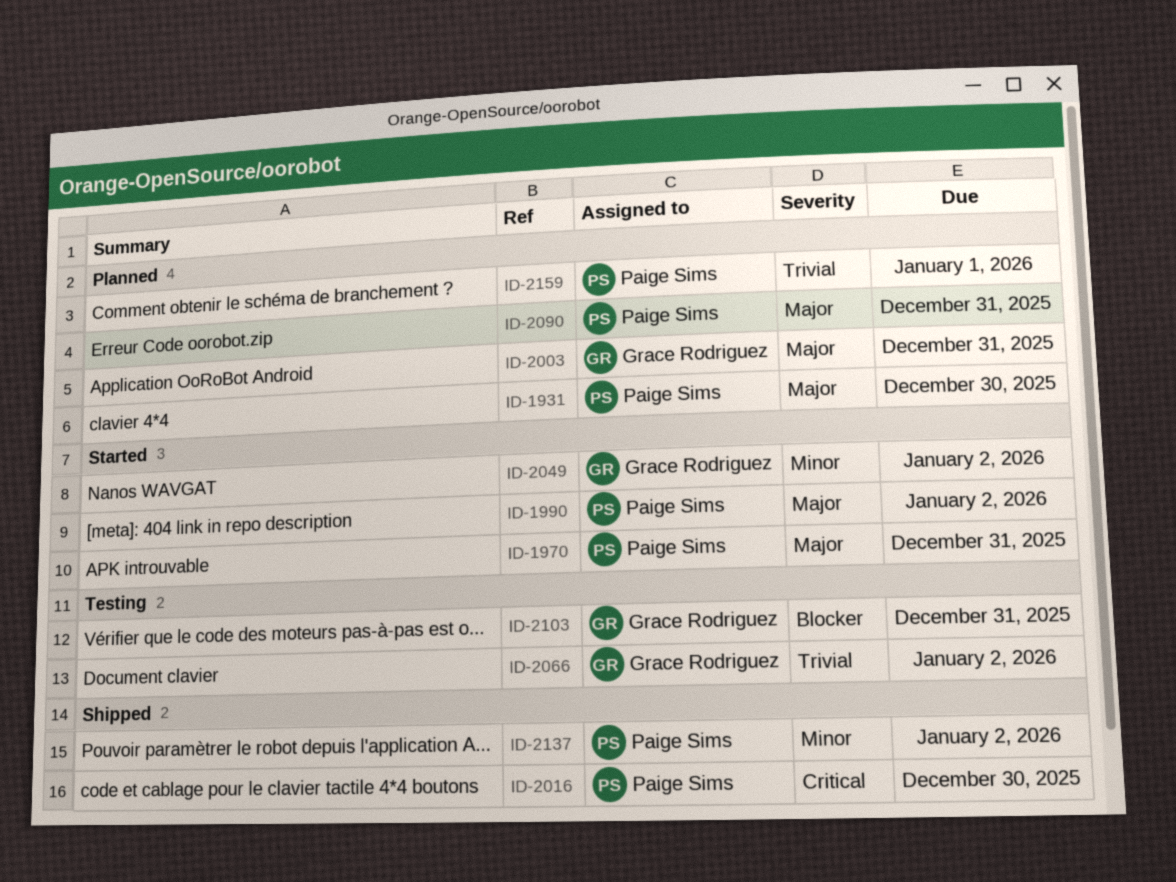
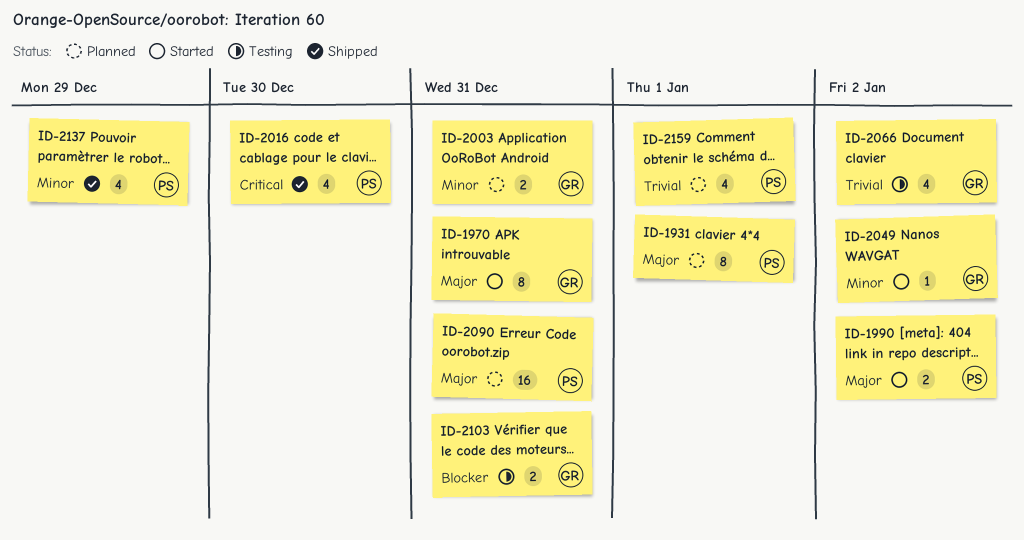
ID-1931, due: Dec 30 -> Jan 1
ID-1970, owner: Paige Sims -> Grace Rodriguez
ID-2003, priority: Major -> Minor
ID-2137, due: Jan 2 -> Dec 29

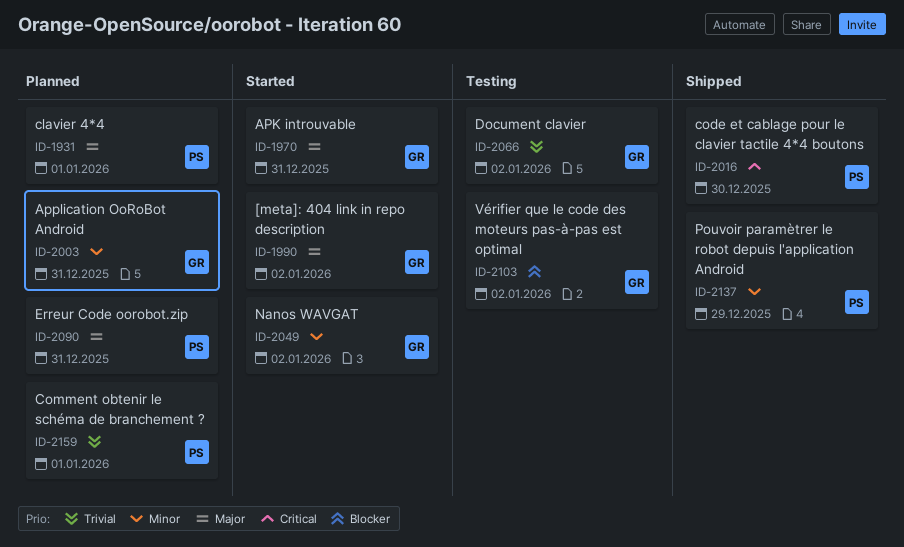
ID-1990, owner: PS -> GR
ID-2103, due: Dec 31 -> Jan 2

